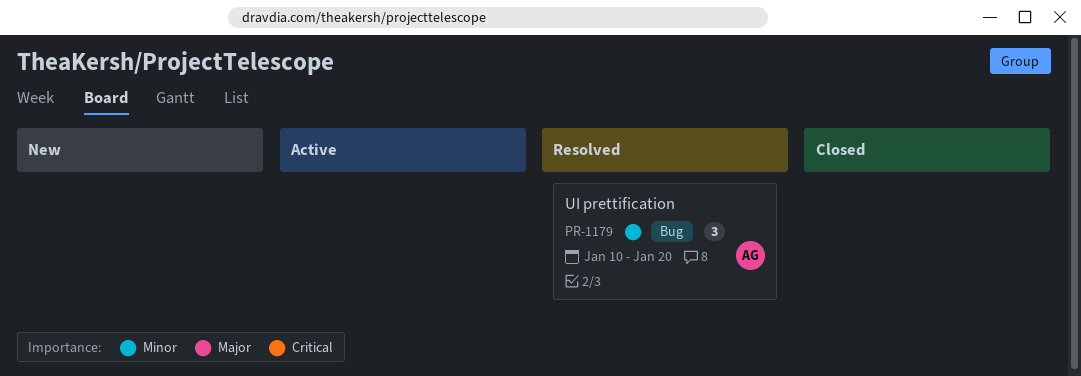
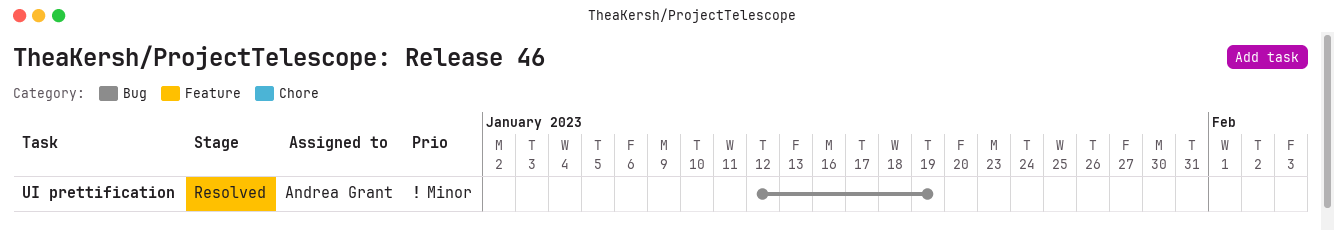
UI prettification, start: Jan 10 -> Jan 12
UI prettification, due: Jan 20 -> Jan 19

